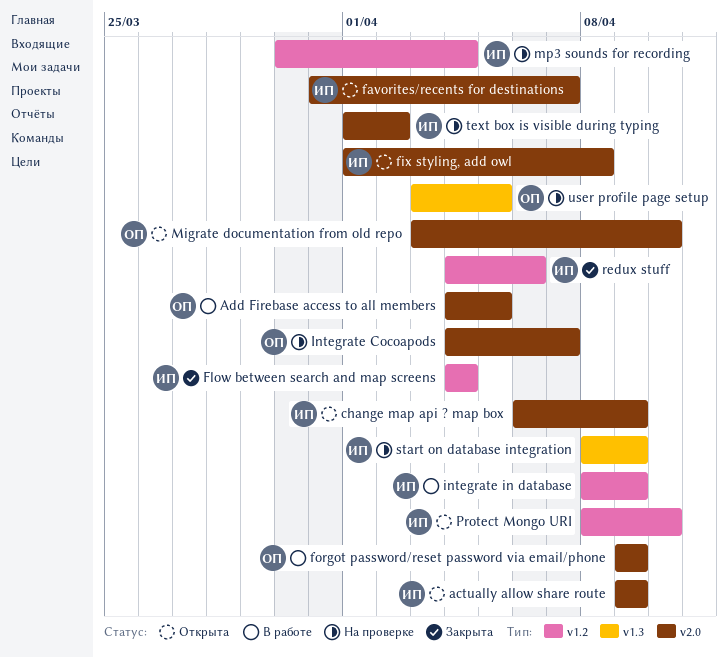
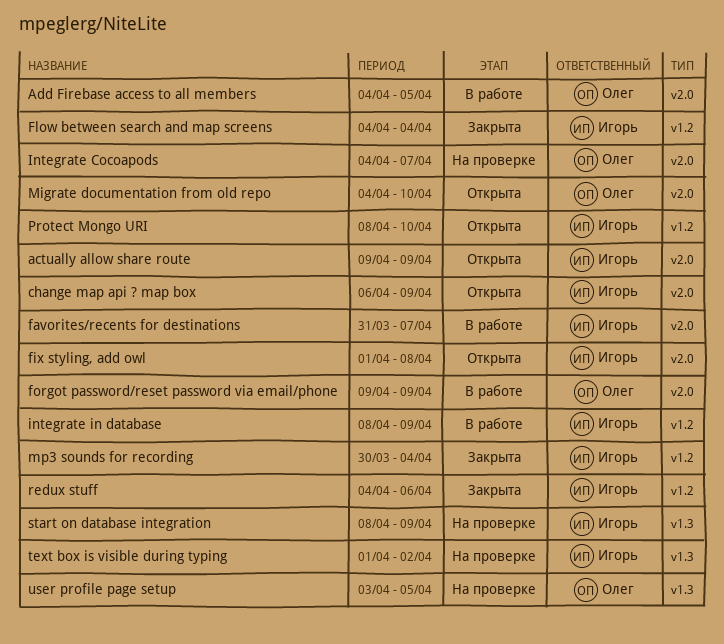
favorites/recents for destinations, status: Открыта -> В работе
Migrate documentation from old repo, start: Apr 3 -> Apr 4
mp3 sounds for recording, status: На проверке -> Закрыта
text box is visible during typing, label: v2.0 -> v1.3

